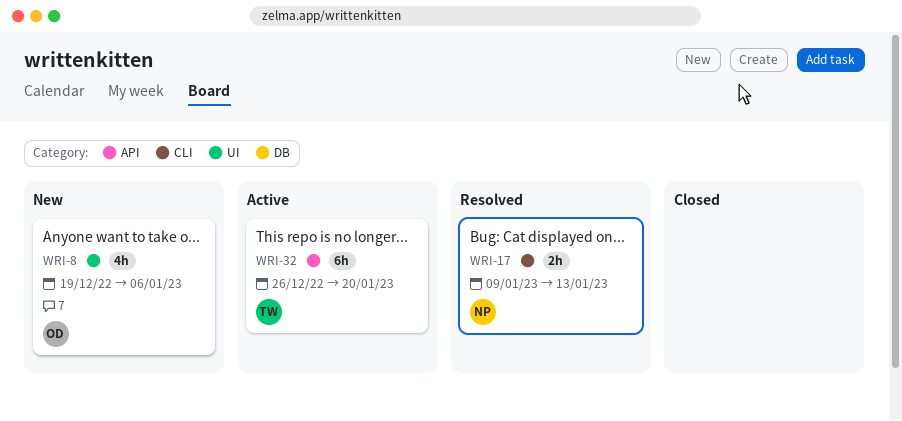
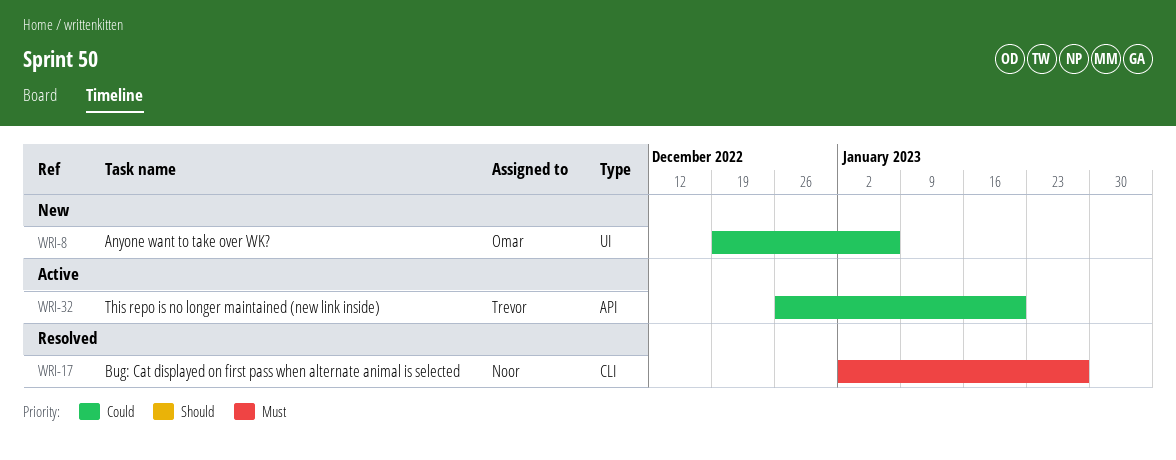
WRI-17, start: Jan 9 -> Jan 2
WRI-17, due: Jan 13 -> Jan 27

